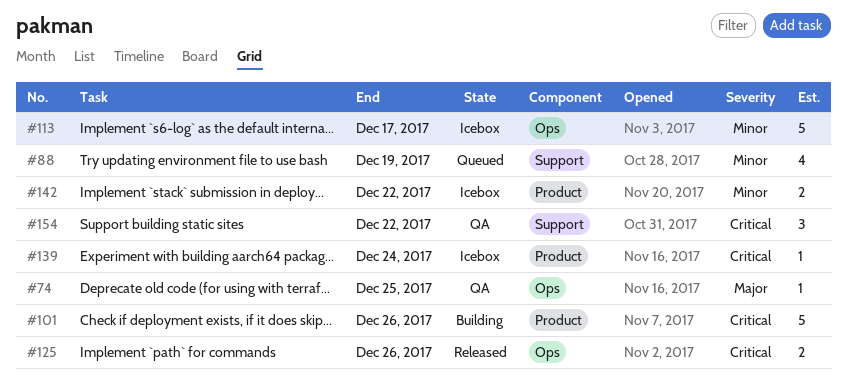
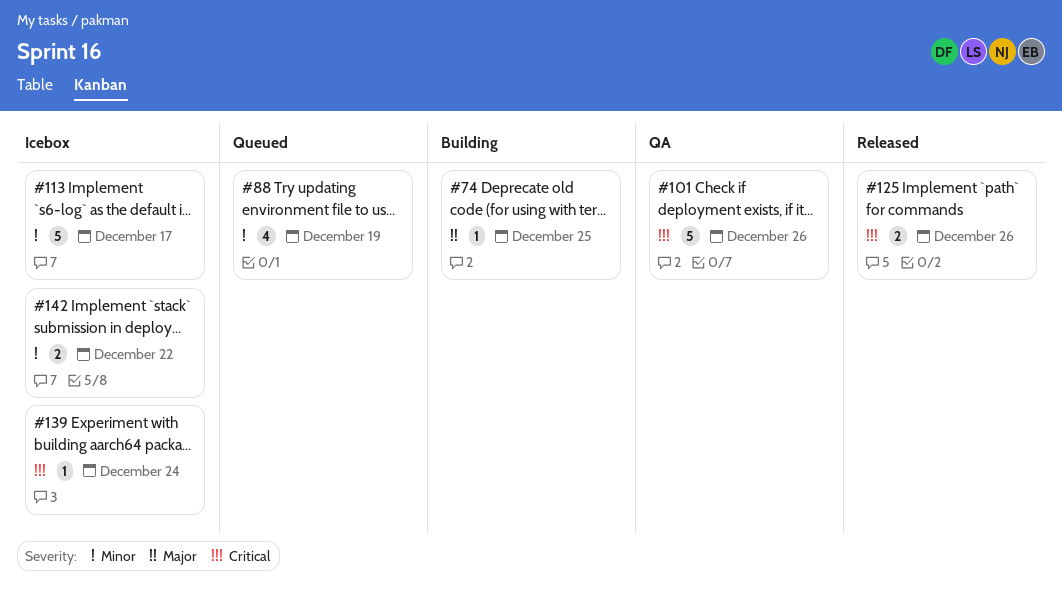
#74, status: QA -> Building
#101, status: Building -> QA
#154: present -> none

